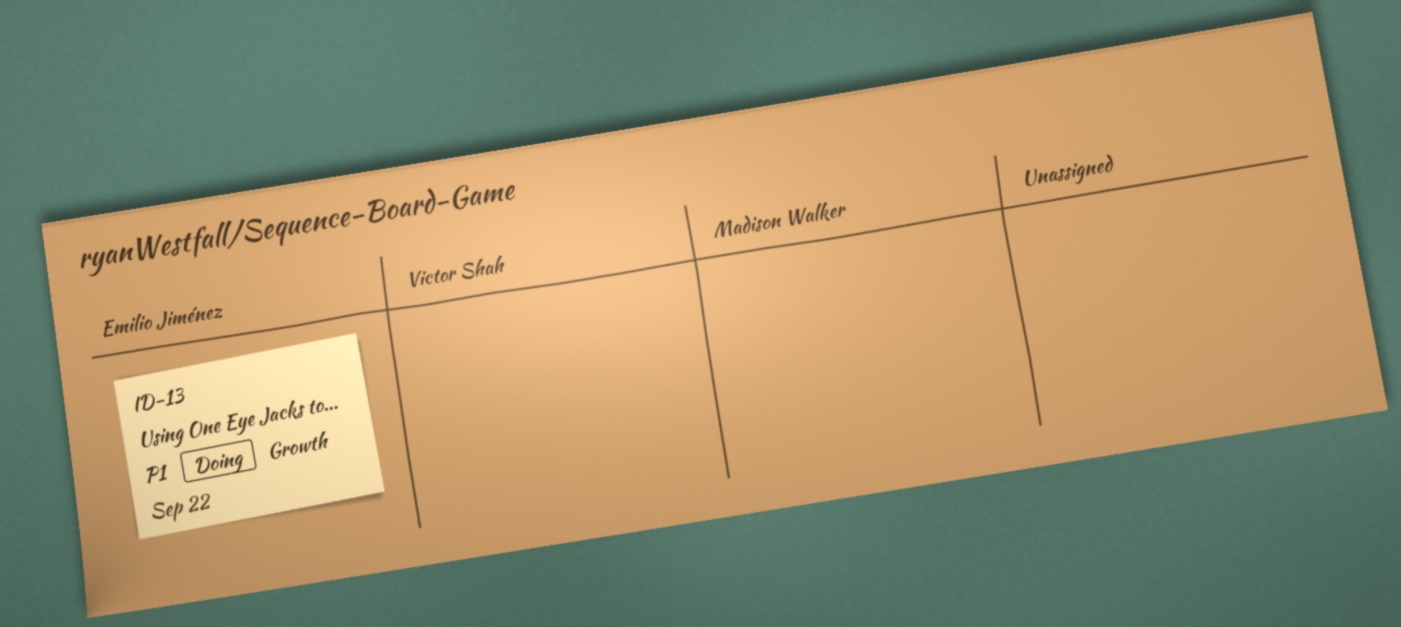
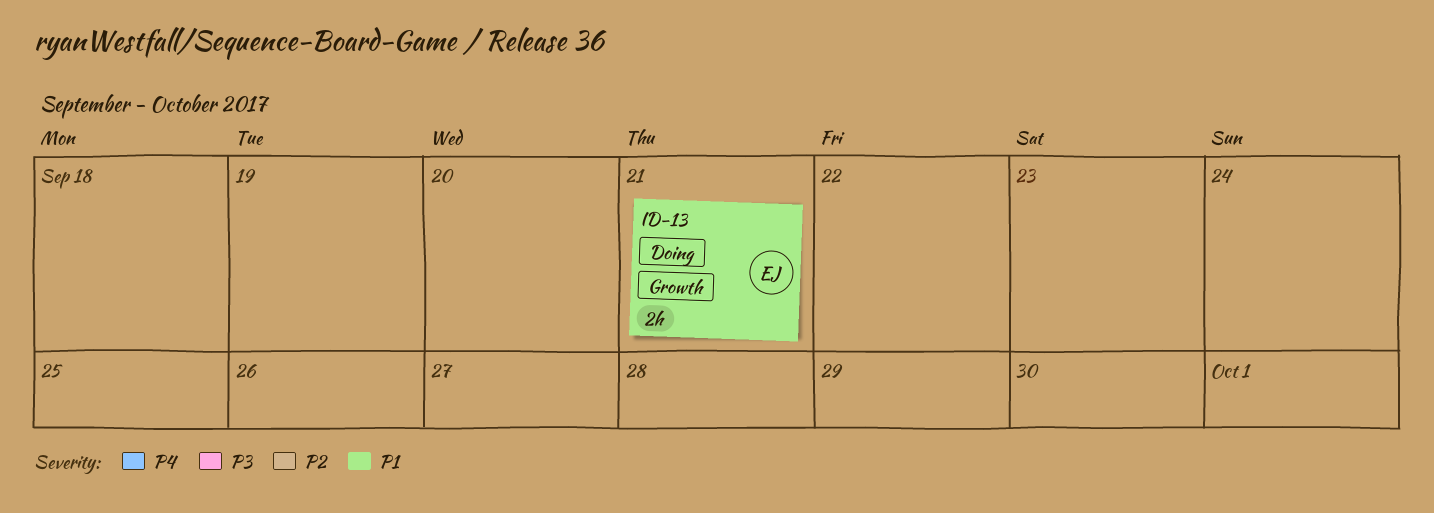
ID-13, due: Sep 22 -> Sep 21

